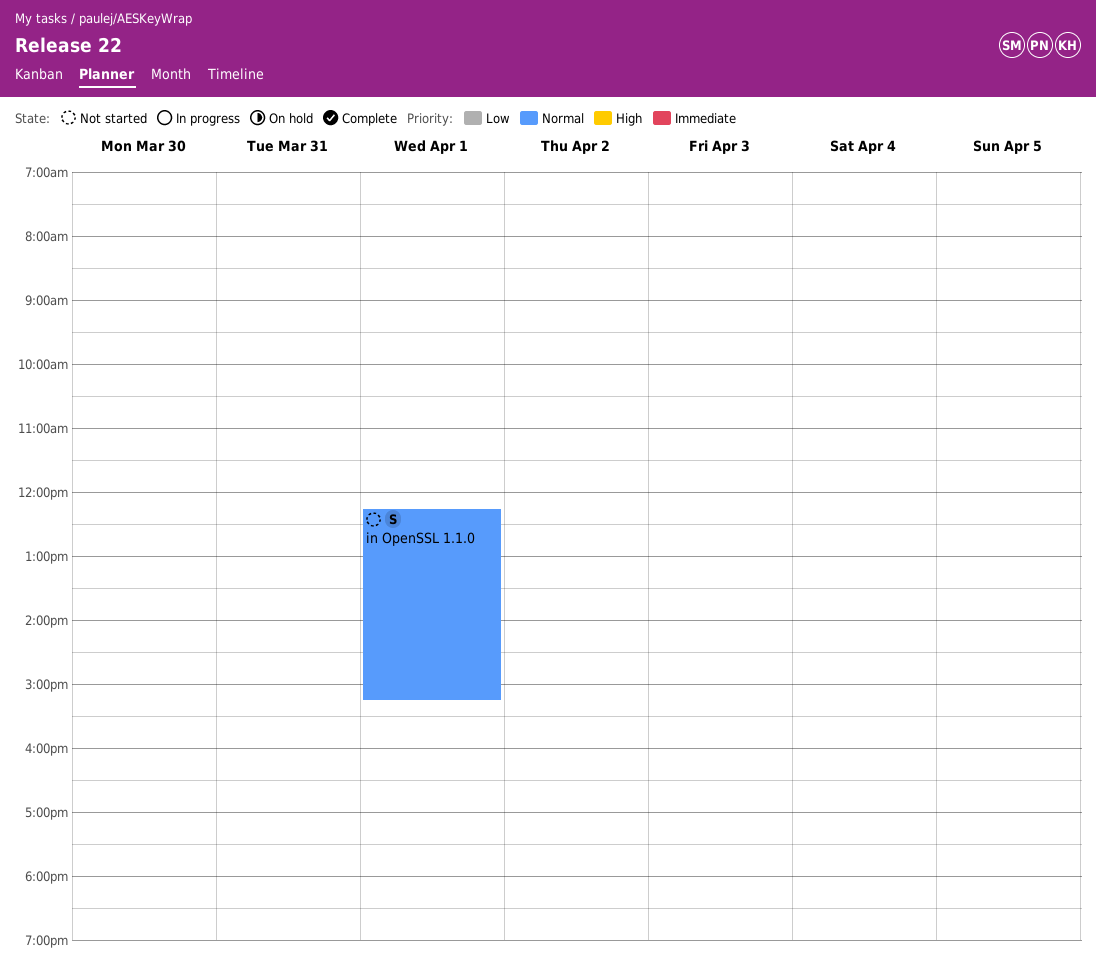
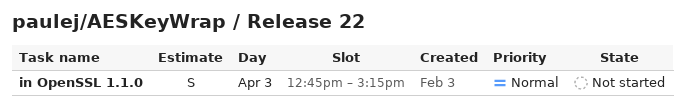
in OpenSSL 1.1.0, day: Apr 1 -> Apr 3
in OpenSSL 1.1.0, begins: 12:15 -> 12:45

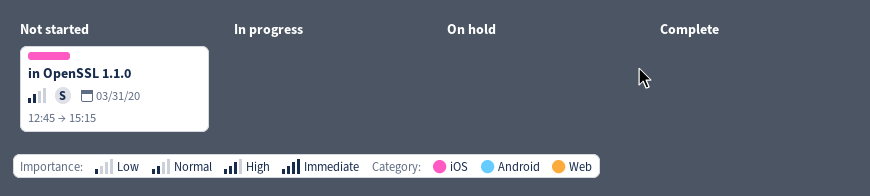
in OpenSSL 1.1.0, day: Apr 3 -> Mar 31

